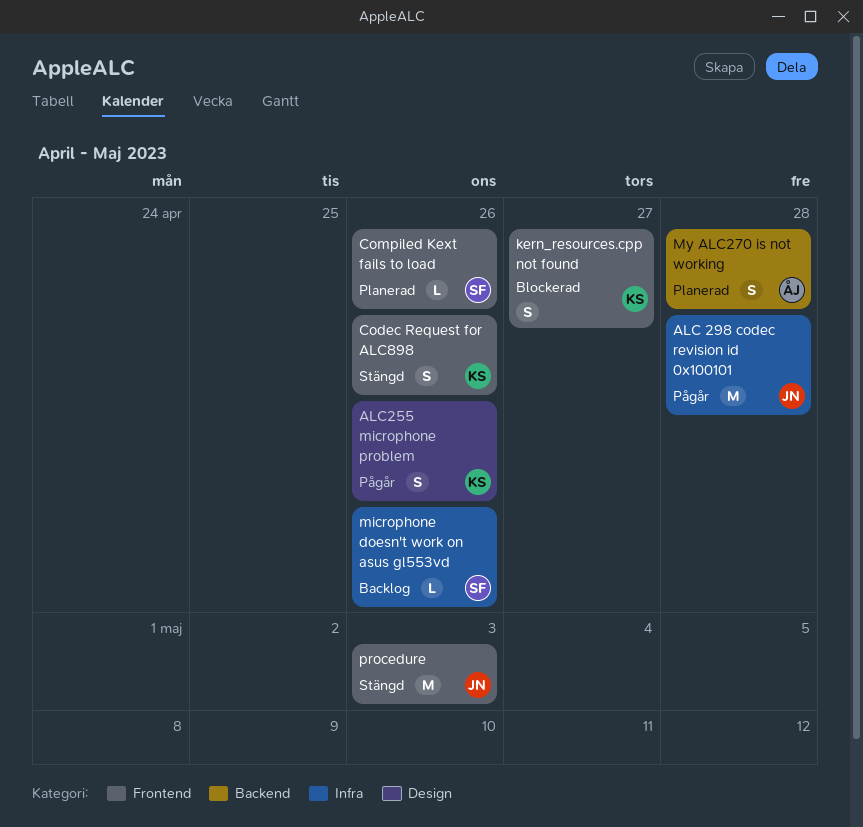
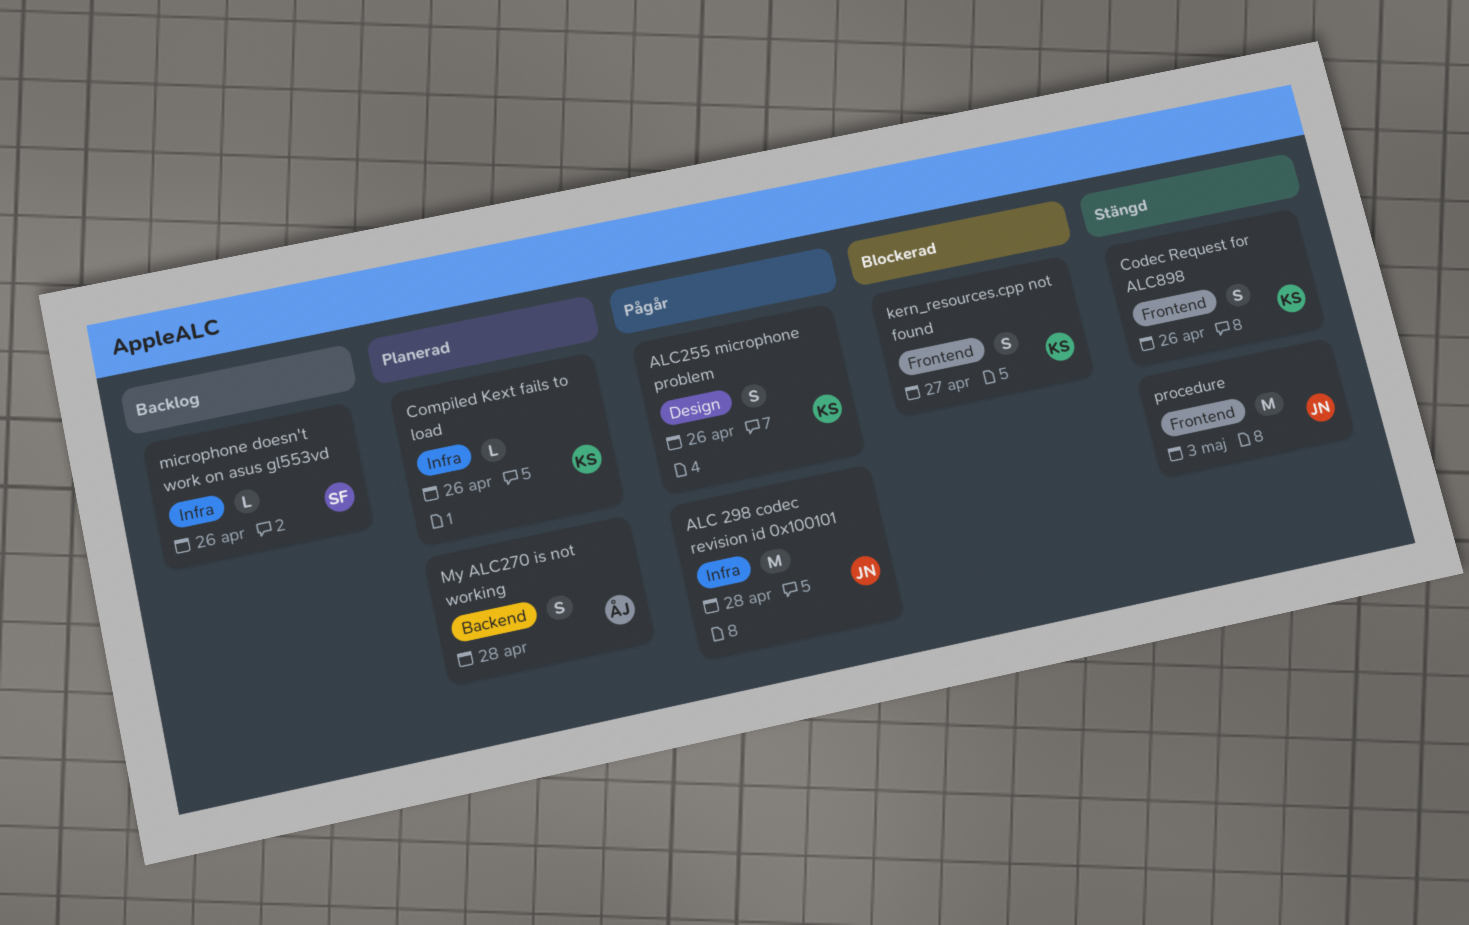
Compiled Kext fails to load, owner: SF -> KS
Compiled Kext fails to load, label: Frontend -> Infra

